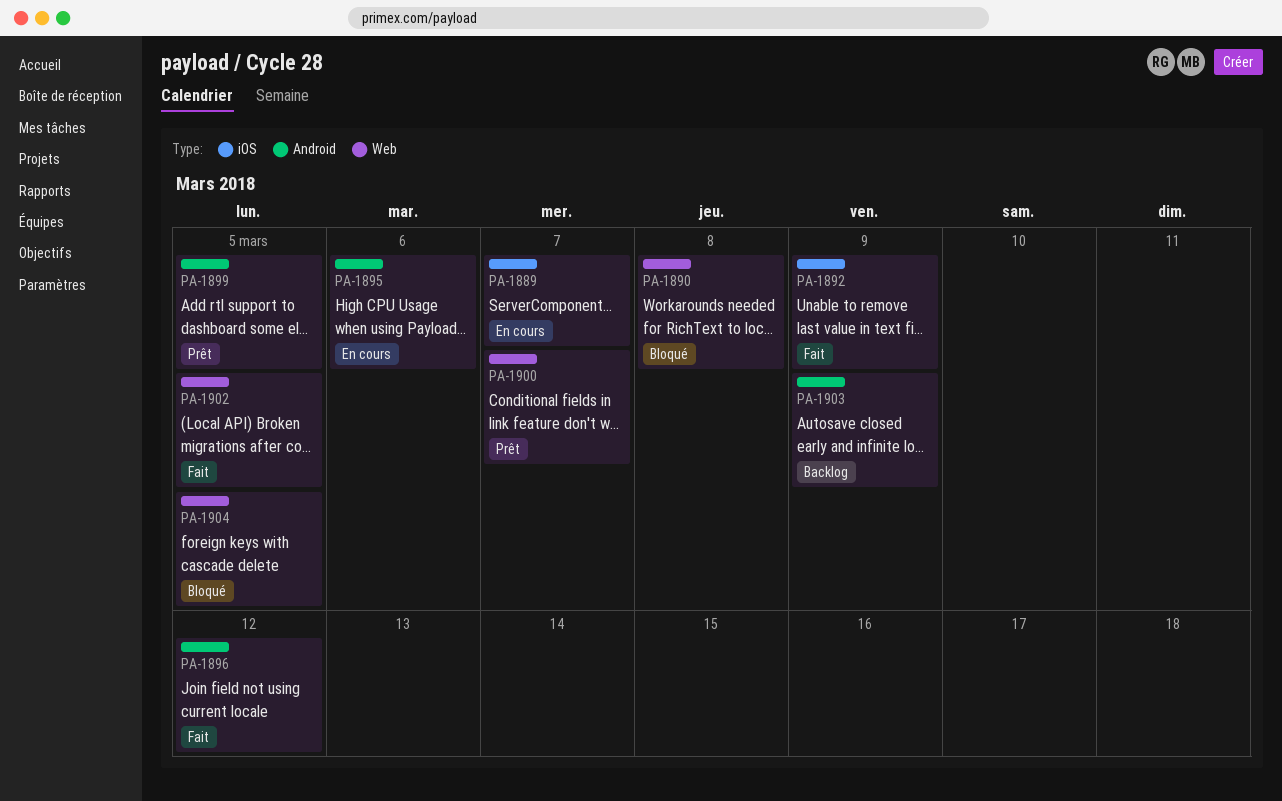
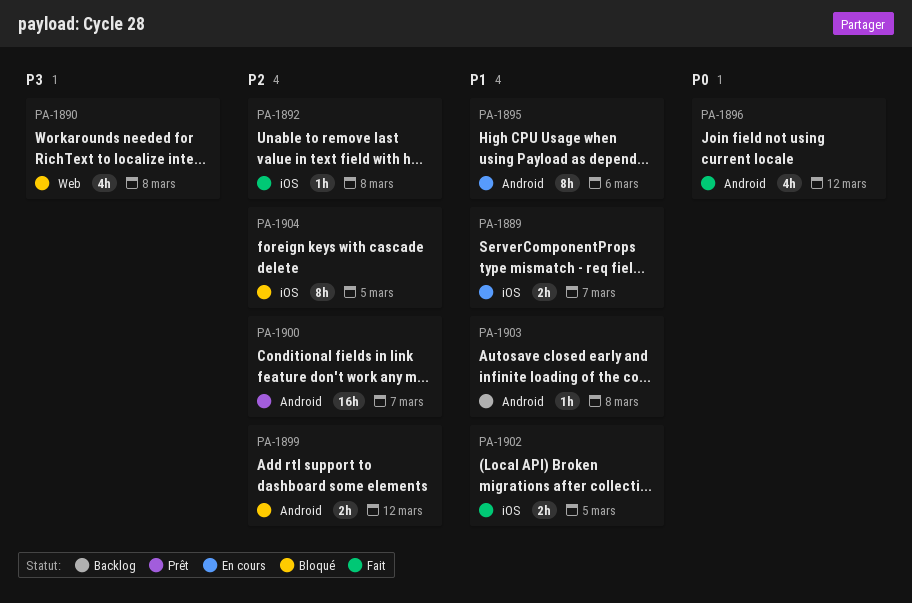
PA-1892, due: Mar 9 -> Mar 8
PA-1899, status: Prêt -> Bloqué
PA-1899, due: Mar 5 -> Mar 12
PA-1900, label: Web -> Android
PA-1902, label: Web -> iOS
PA-1903, due: Mar 9 -> Mar 8
PA-1904, label: Web -> iOS

